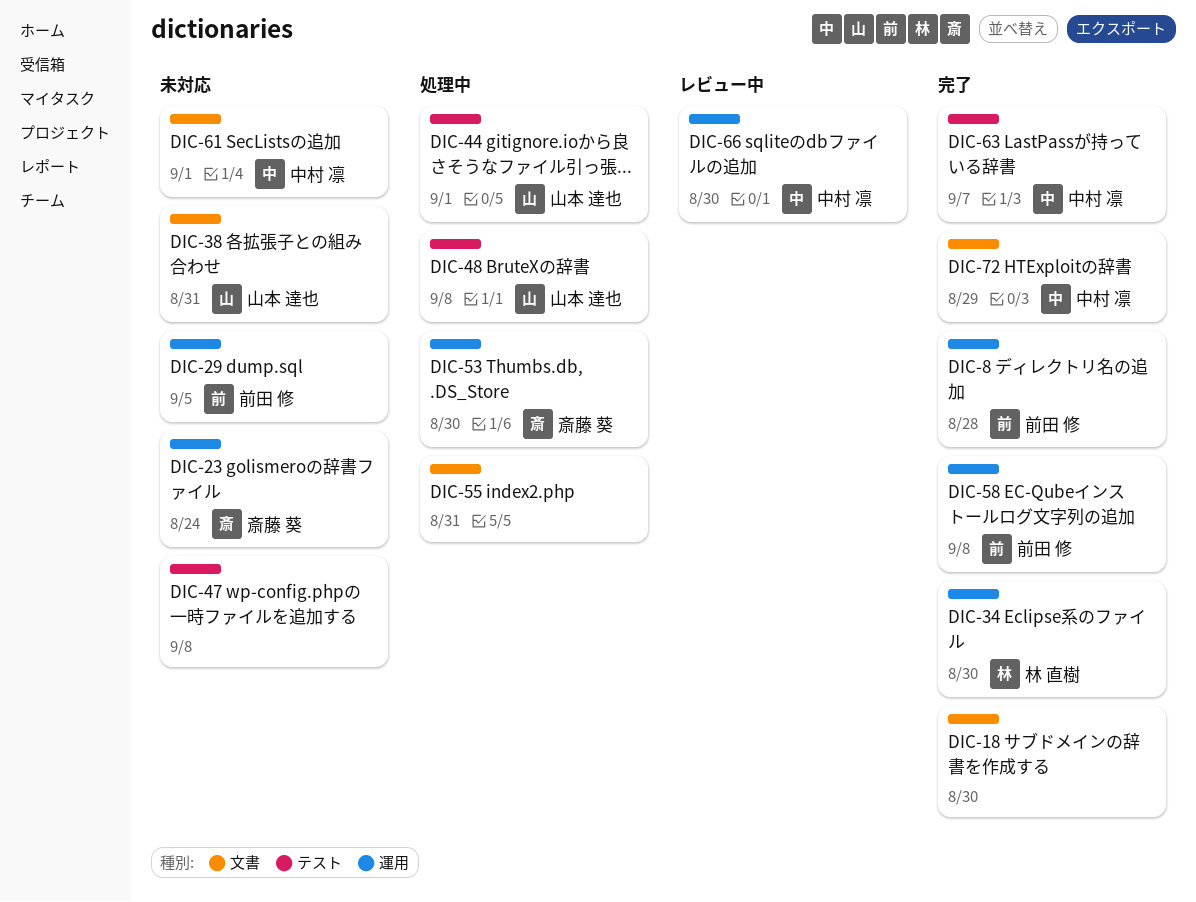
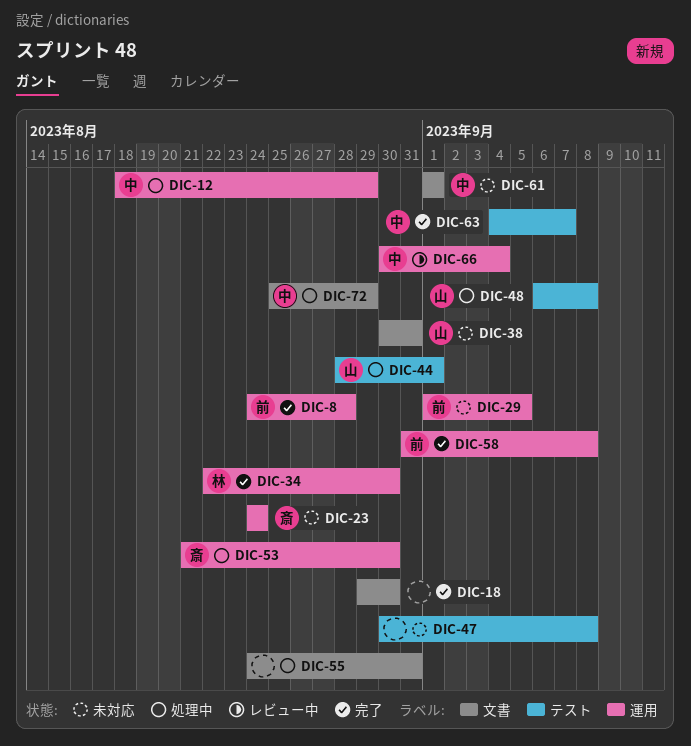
DIC-12: none -> present
DIC-66, due: Aug 30 -> Sep 4
DIC-72, status: 完了 -> 処理中

